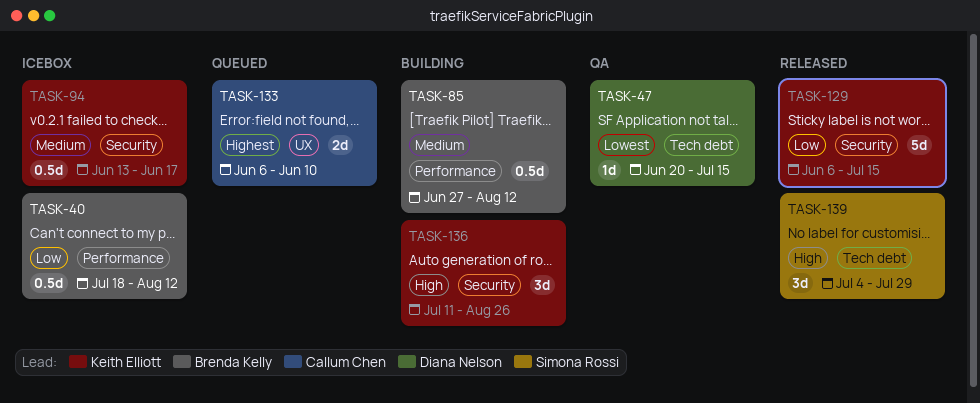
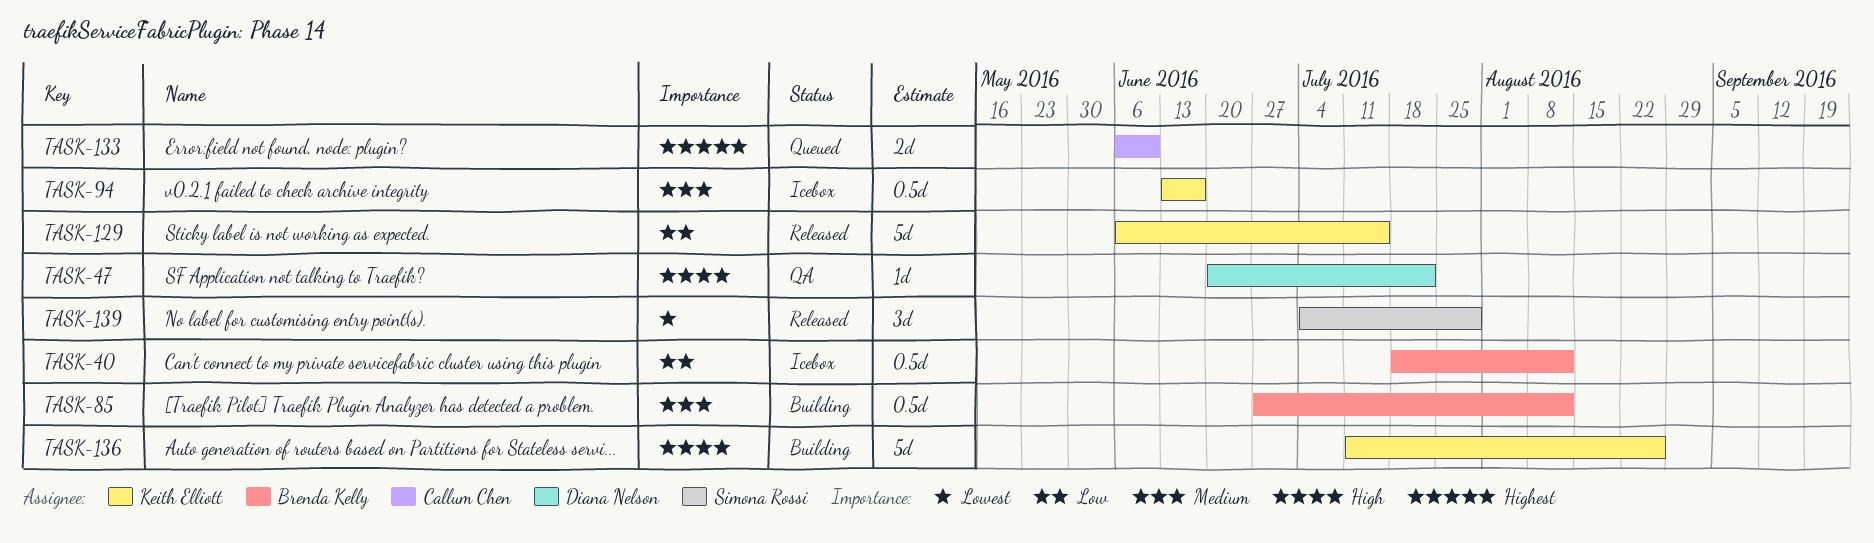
TASK-47, priority: Lowest -> High
TASK-47, due: Jul 15 -> Jul 22
TASK-136, estimate: 3d -> 5d
TASK-139, priority: High -> Lowest

